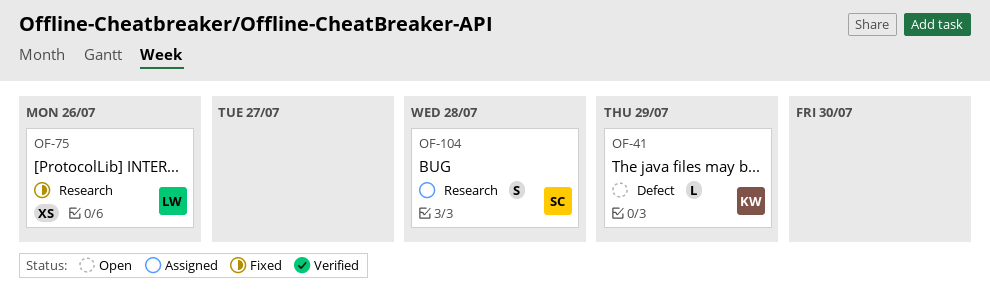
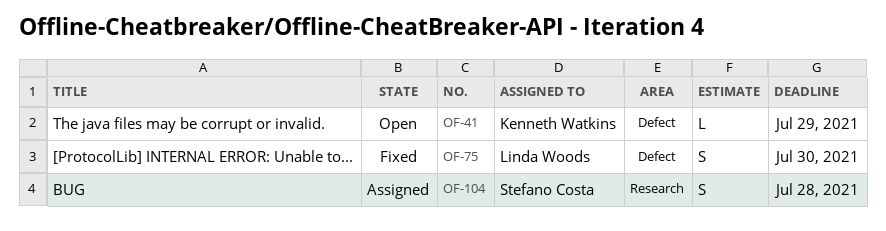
OF-75, label: Research -> Defect
OF-75, estimate: XS -> S
OF-75, due: Jul 26 -> Jul 30

